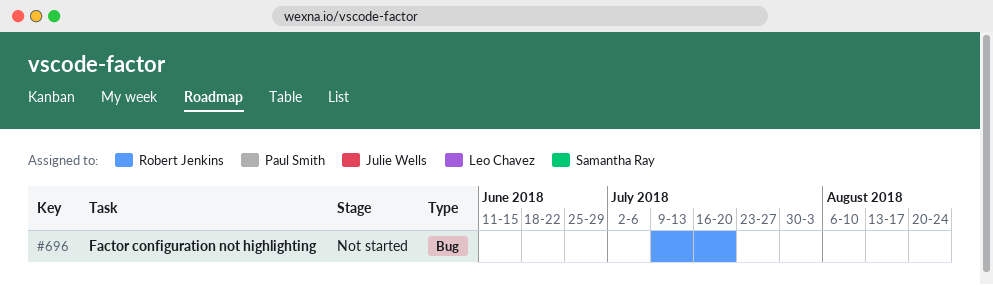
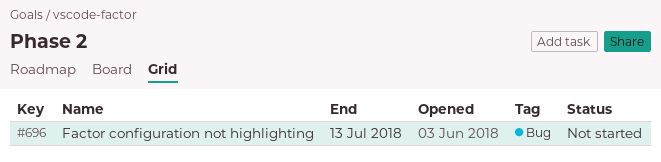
#696, due: Jul 20 -> Jul 13

